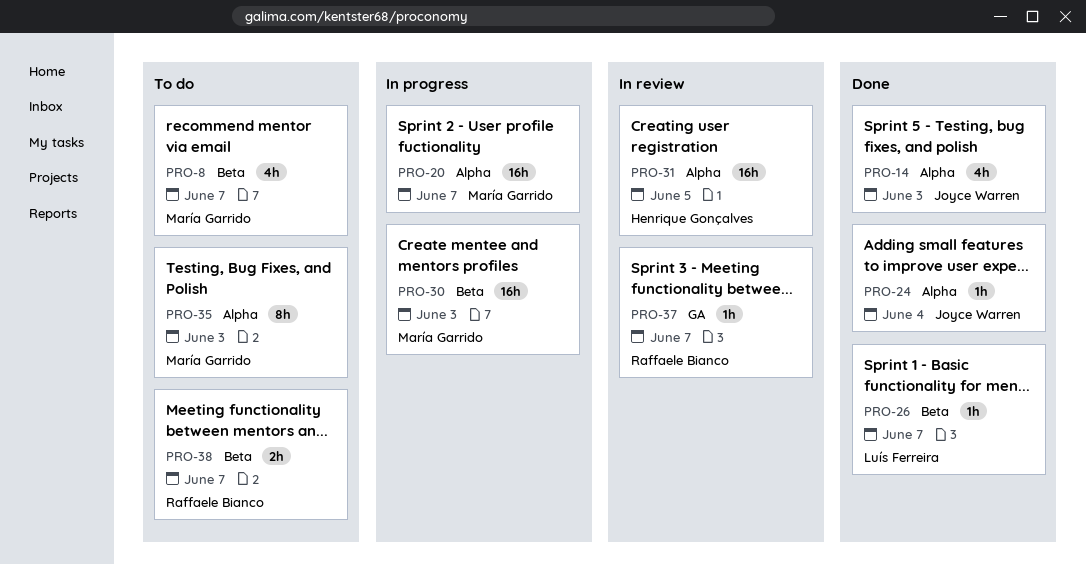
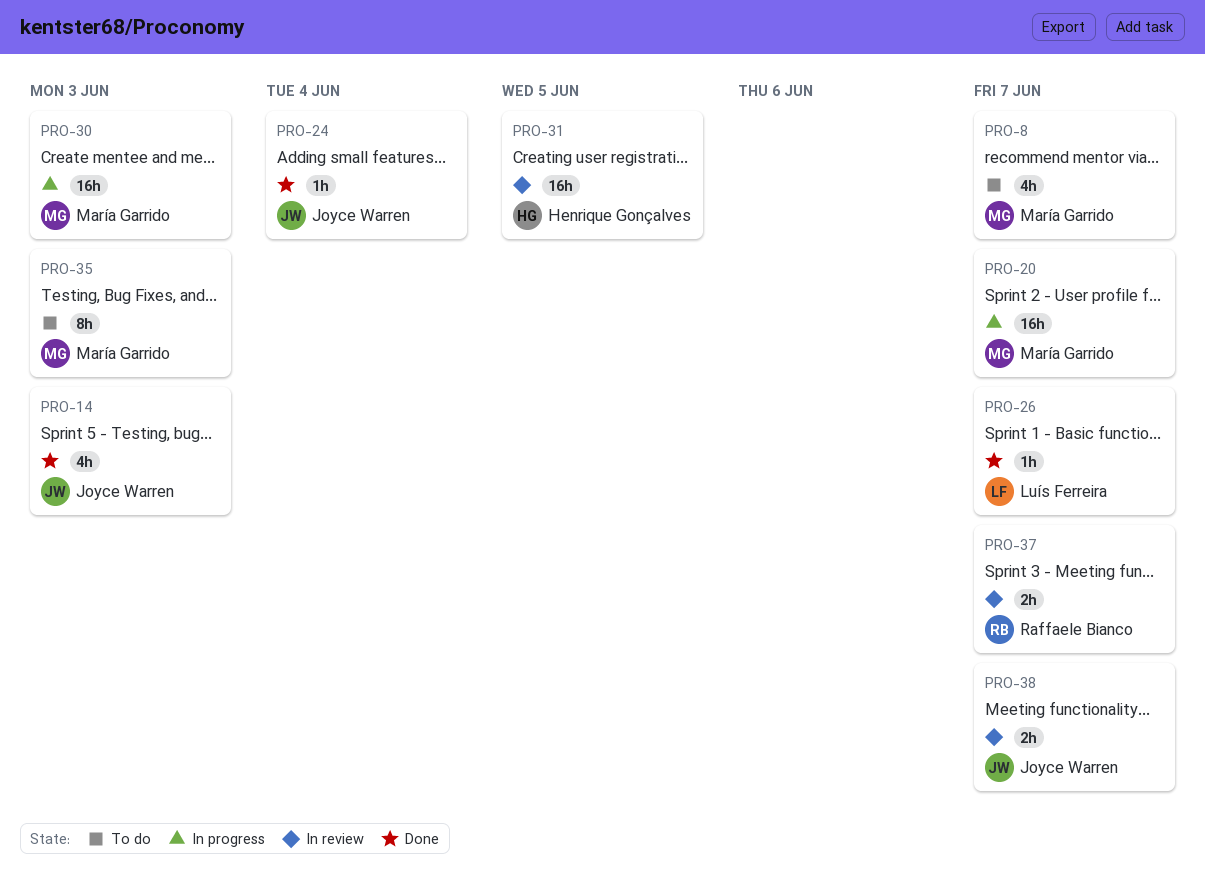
PRO-37, estimate: 1h -> 2h
PRO-38, status: To do -> In review
PRO-38, owner: Raffaele Bianco -> Joyce Warren

